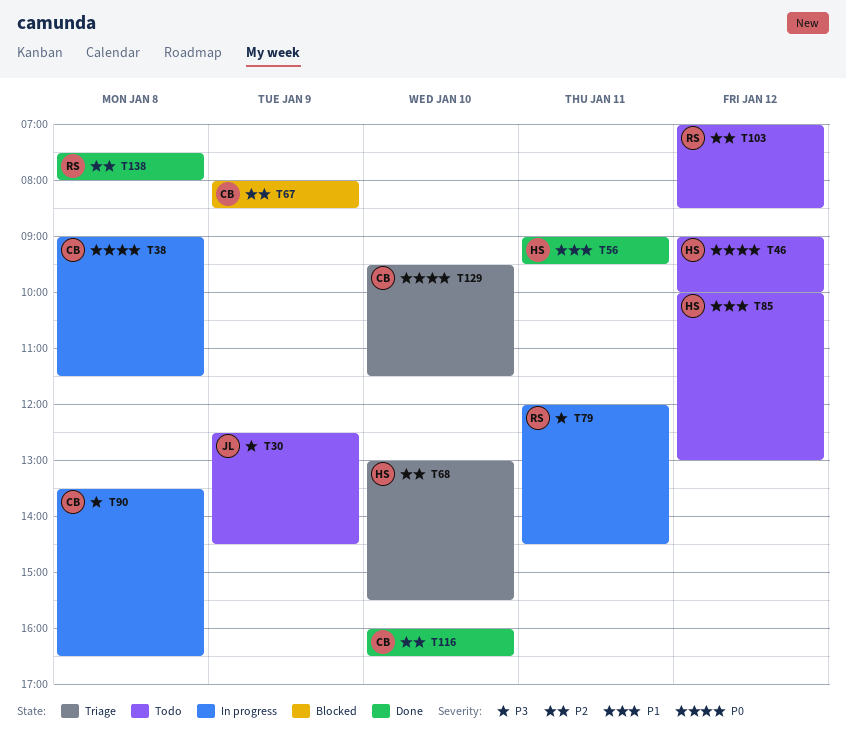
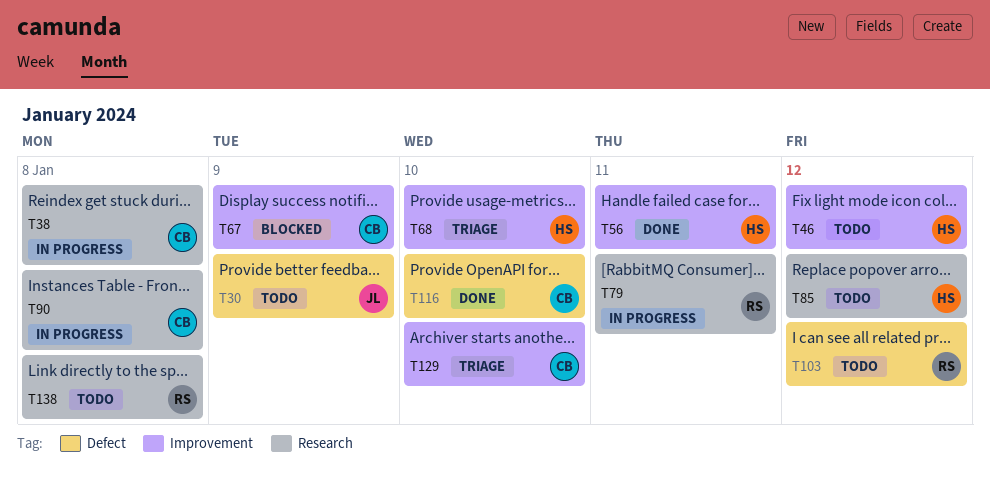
T138, status: Done -> Todo

